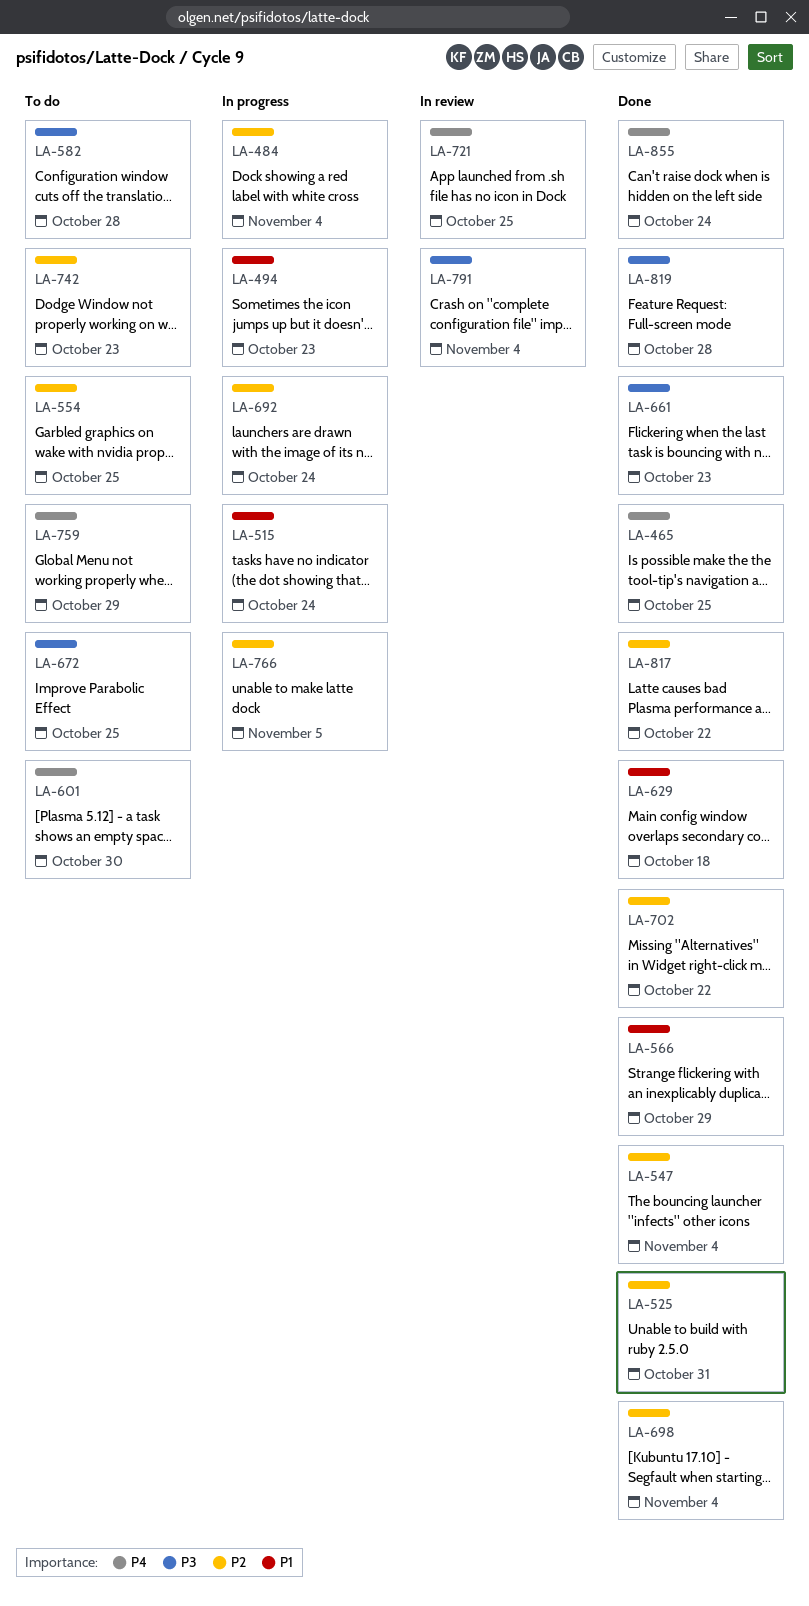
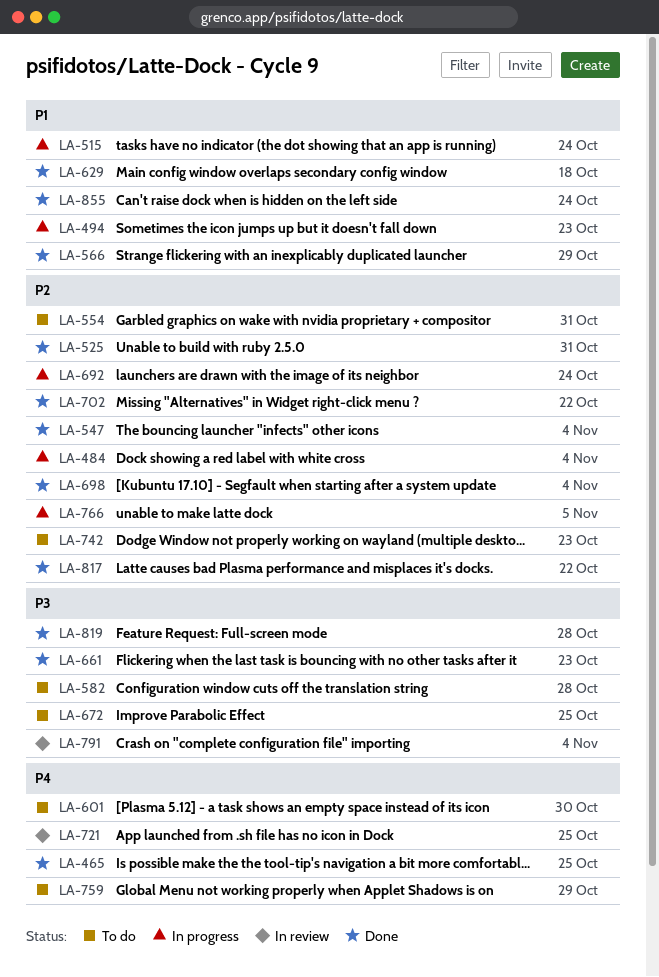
LA-554, due: Oct 25 -> Oct 31
LA-855, priority: P4 -> P1

